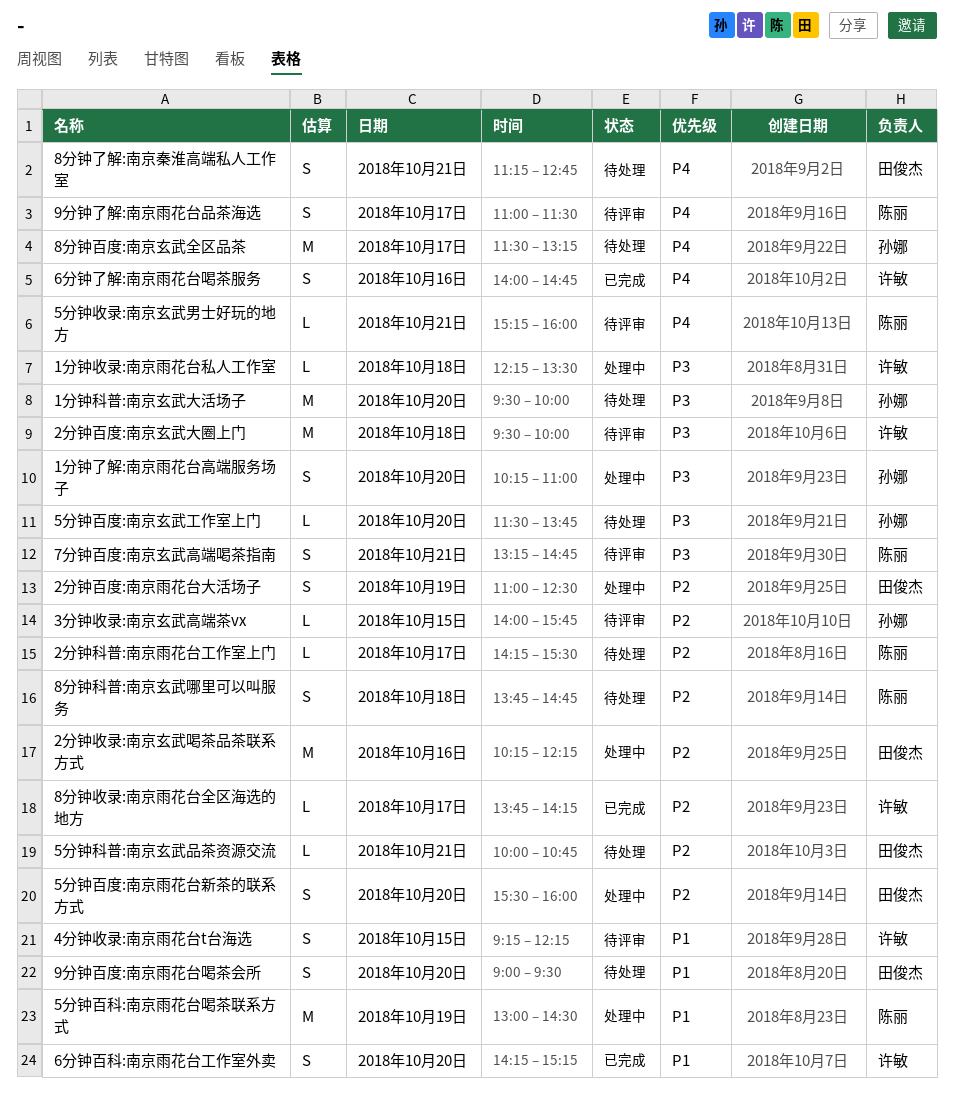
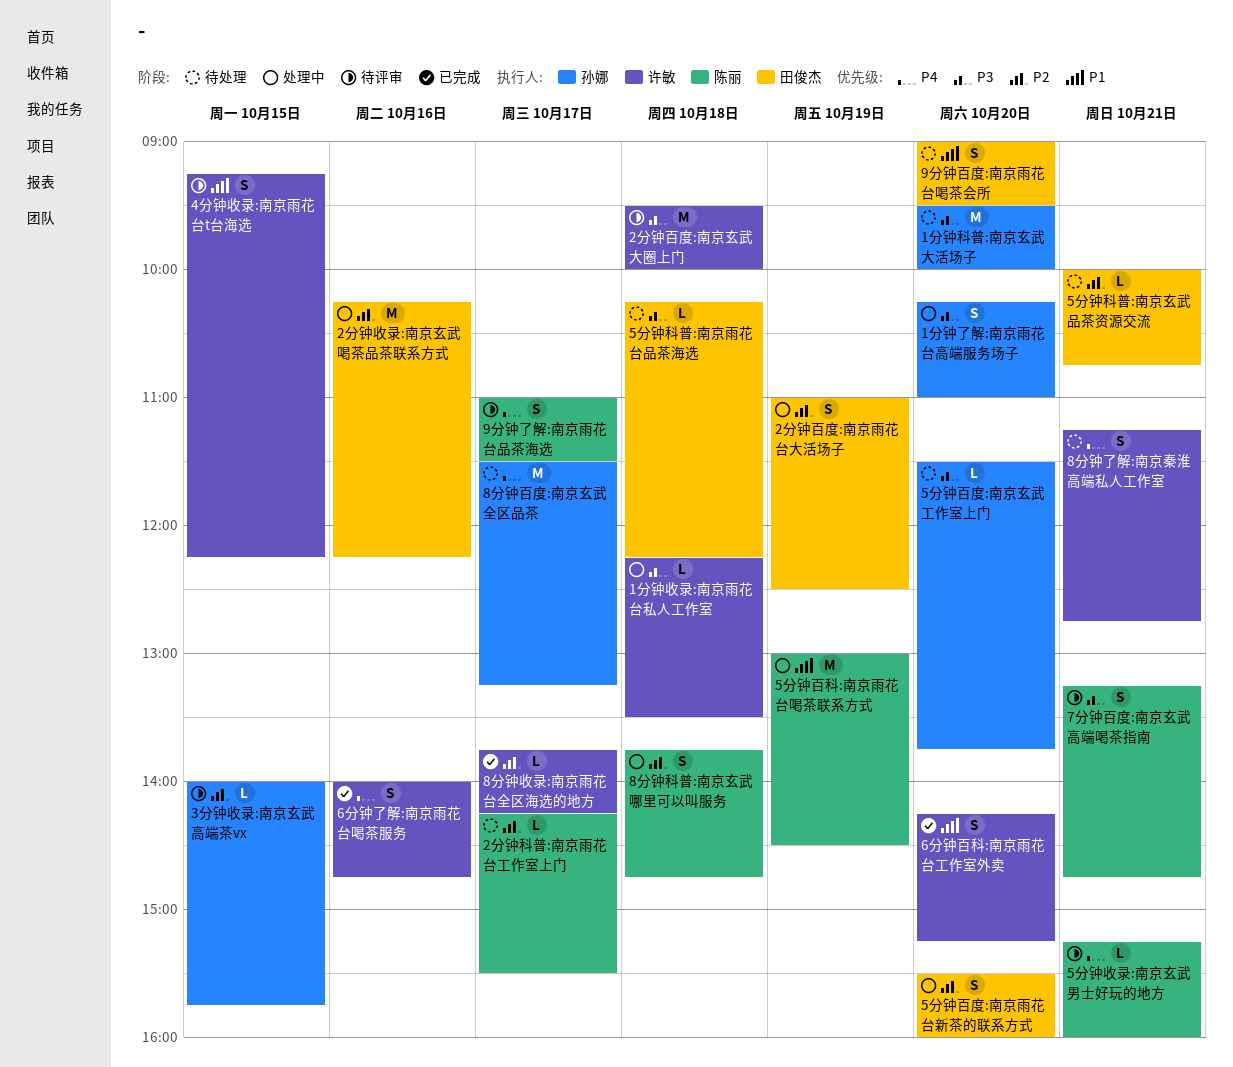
5分钟科普:南京雨花台品茶海选: none -> present
8分钟了解:南京秦淮高端私人工作室, owner: 田俊杰 -> 许敏
8分钟科普:南京玄武哪里可以叫服务, status: 待处理 -> 处理中

